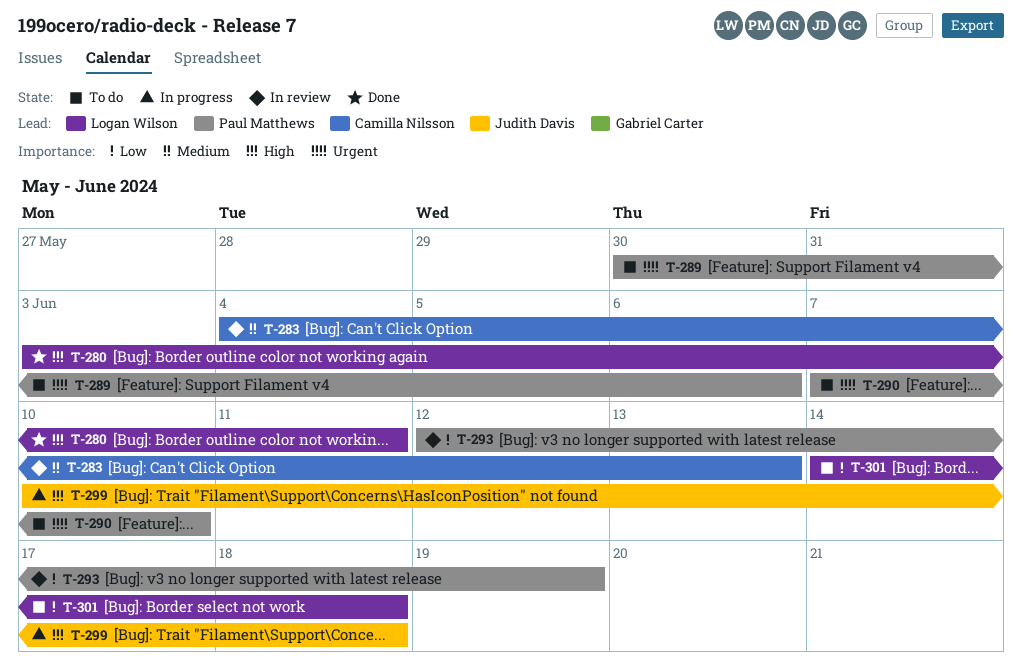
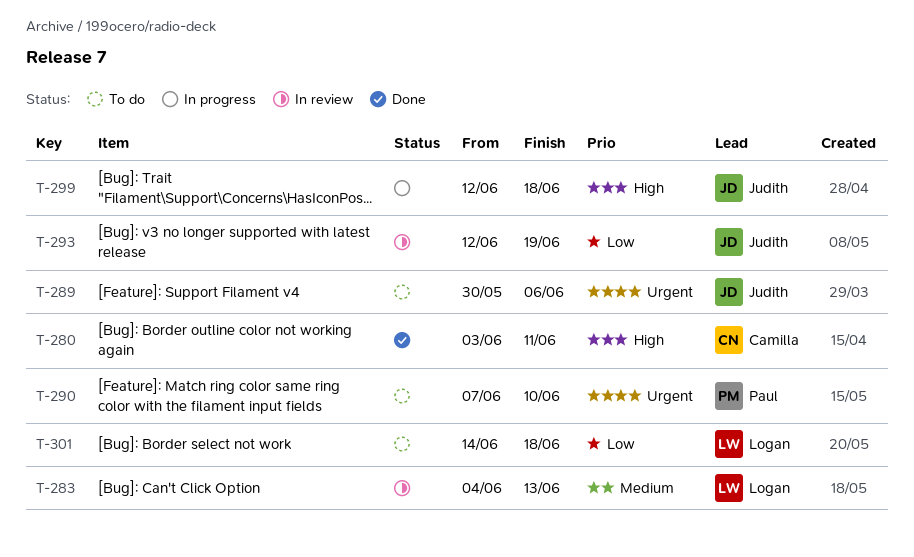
T-280, owner: Logan Wilson -> Camilla Nilsson
T-283, owner: Camilla Nilsson -> Logan Wilson
T-289, owner: Paul Matthews -> Judith Davis
T-293, owner: Paul Matthews -> Judith Davis
T-299, start: Jun 10 -> Jun 12

